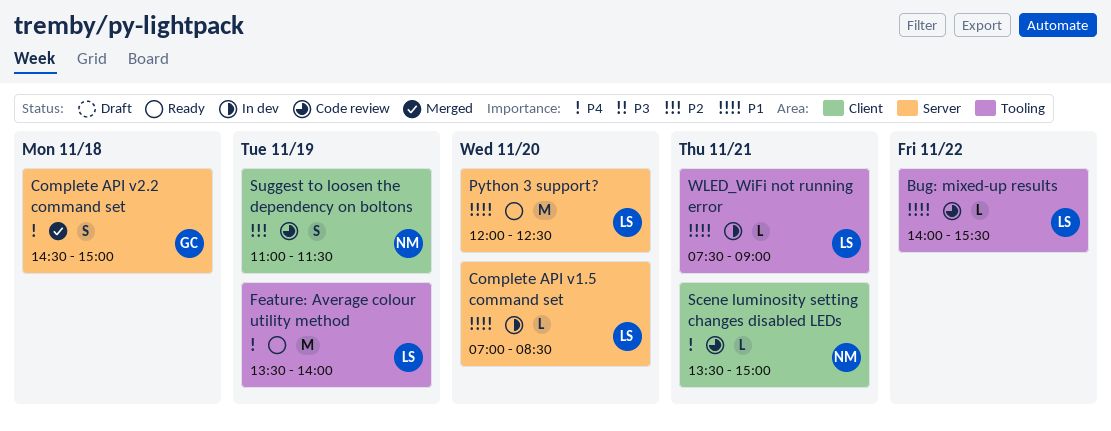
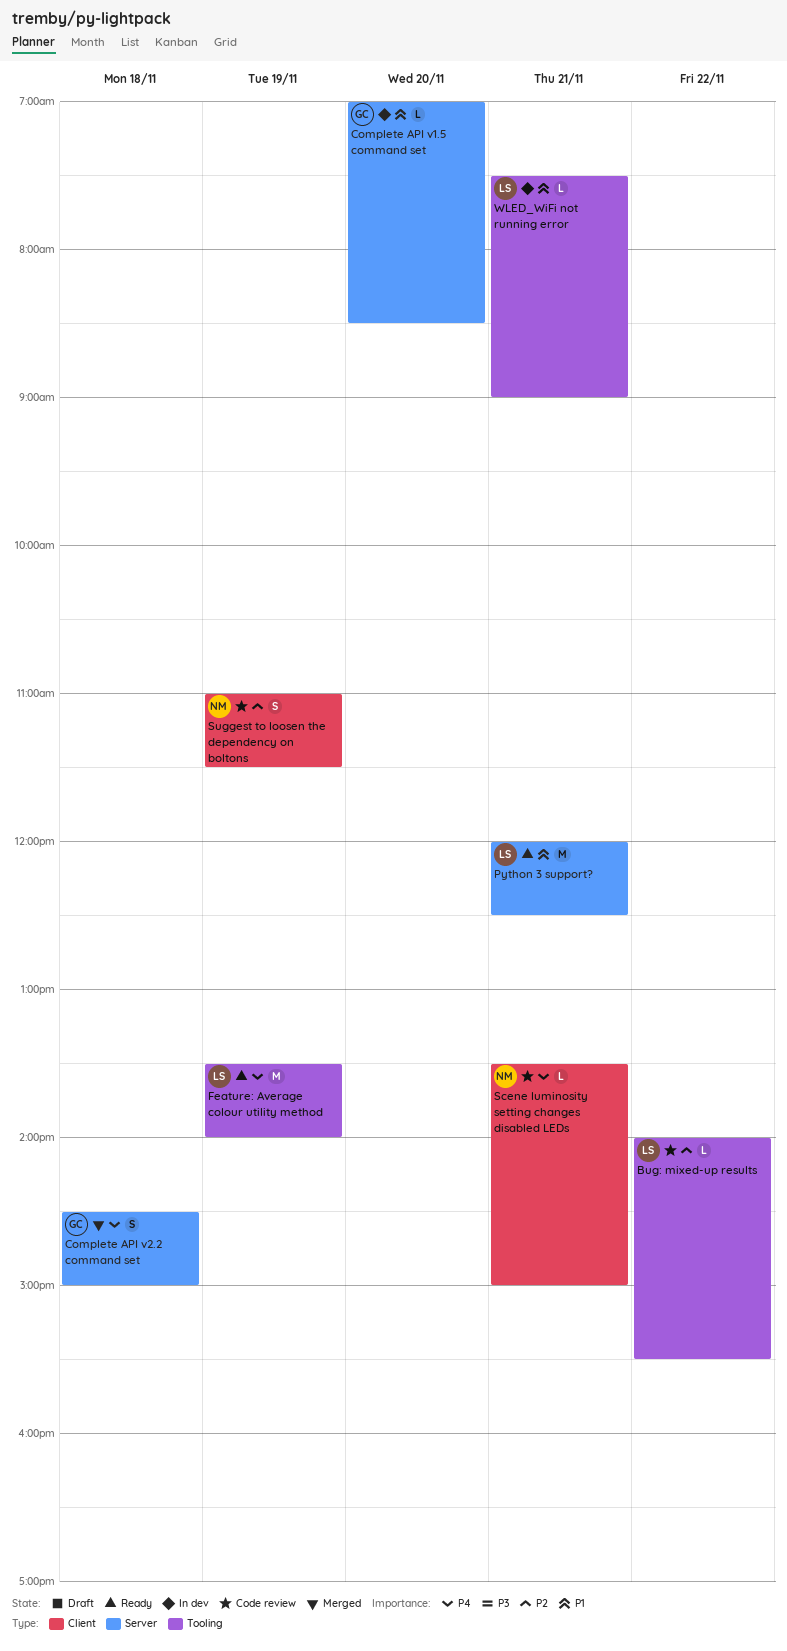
Bug: mixed-up results, priority: P1 -> P2
Complete API v1.5 command set, owner: LS -> GC
Python 3 support?, day: Nov 20 -> Nov 21

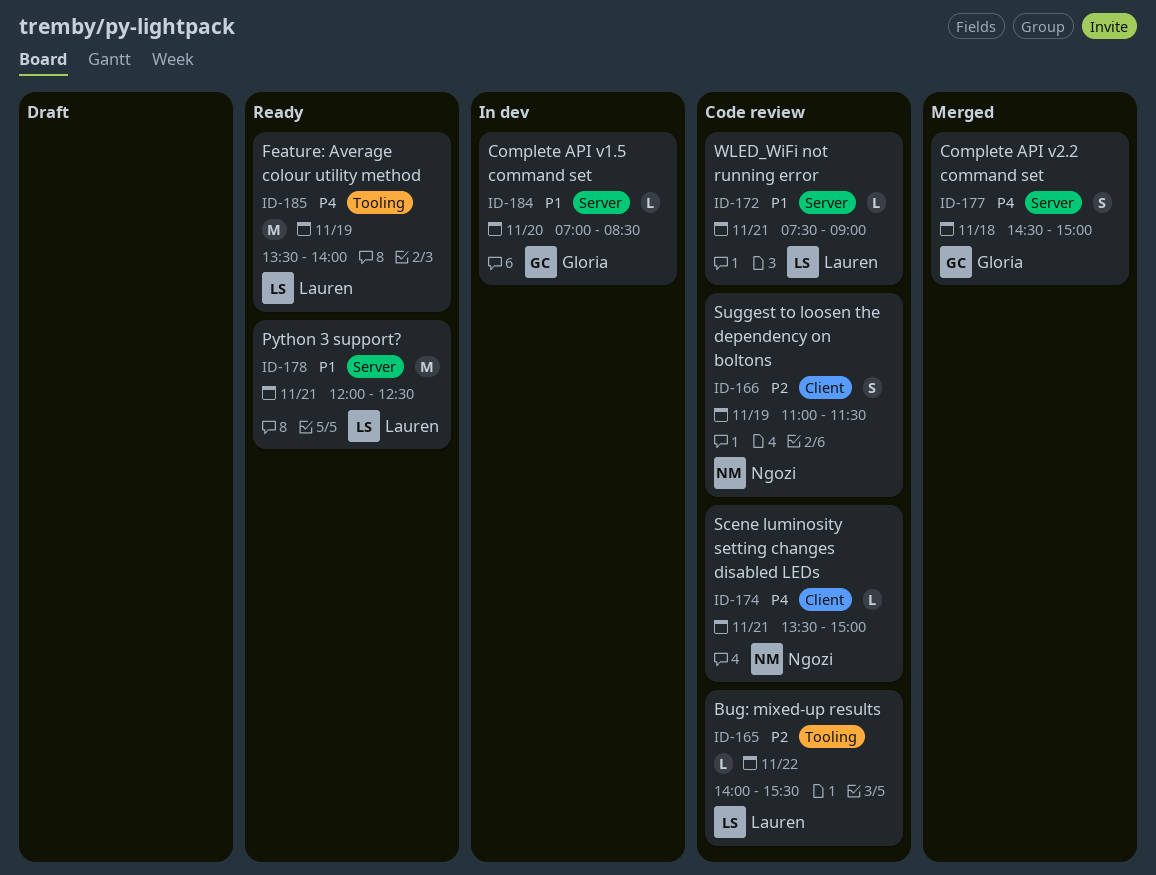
WLED_WiFi not running error, status: In dev -> Code review
WLED_WiFi not running error, label: Tooling -> Server

